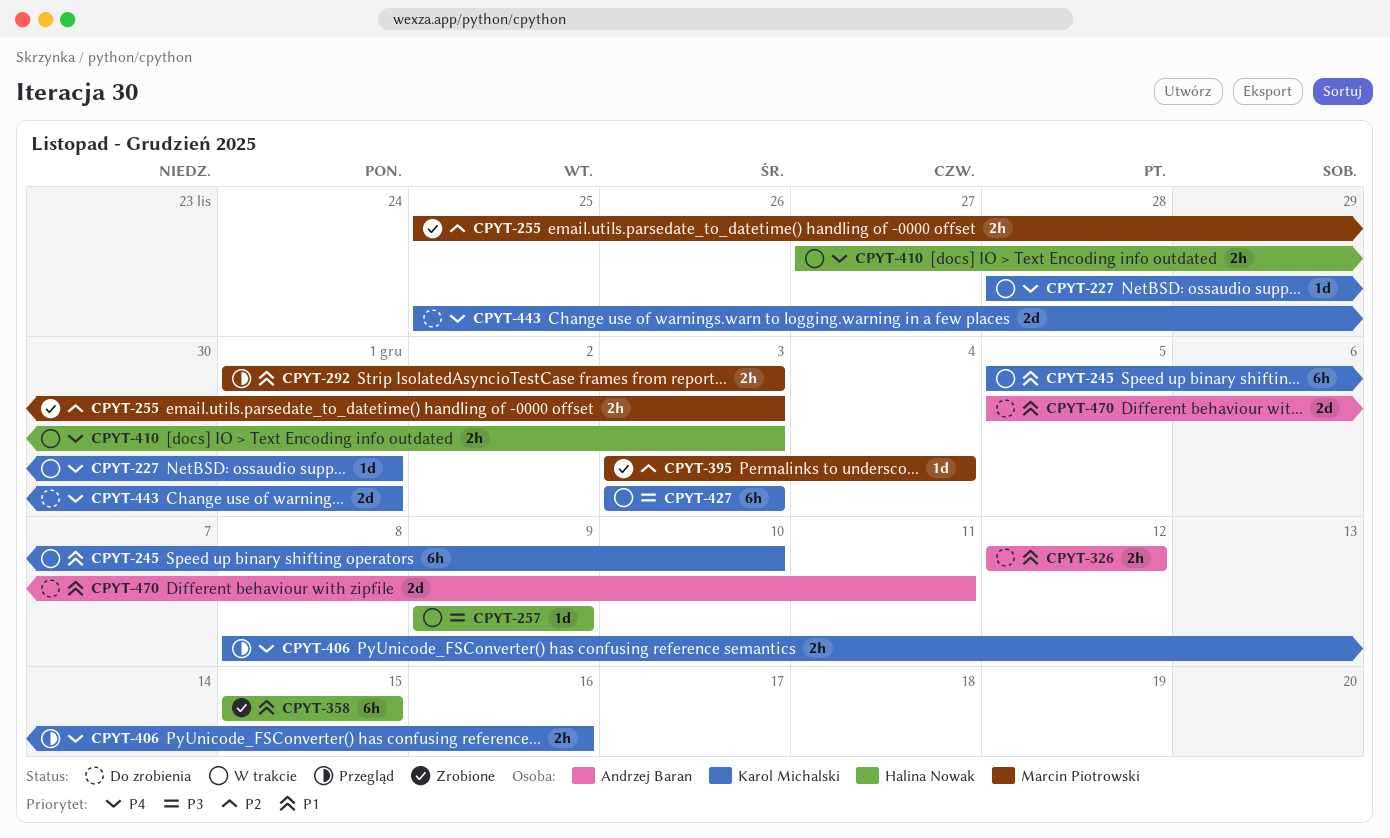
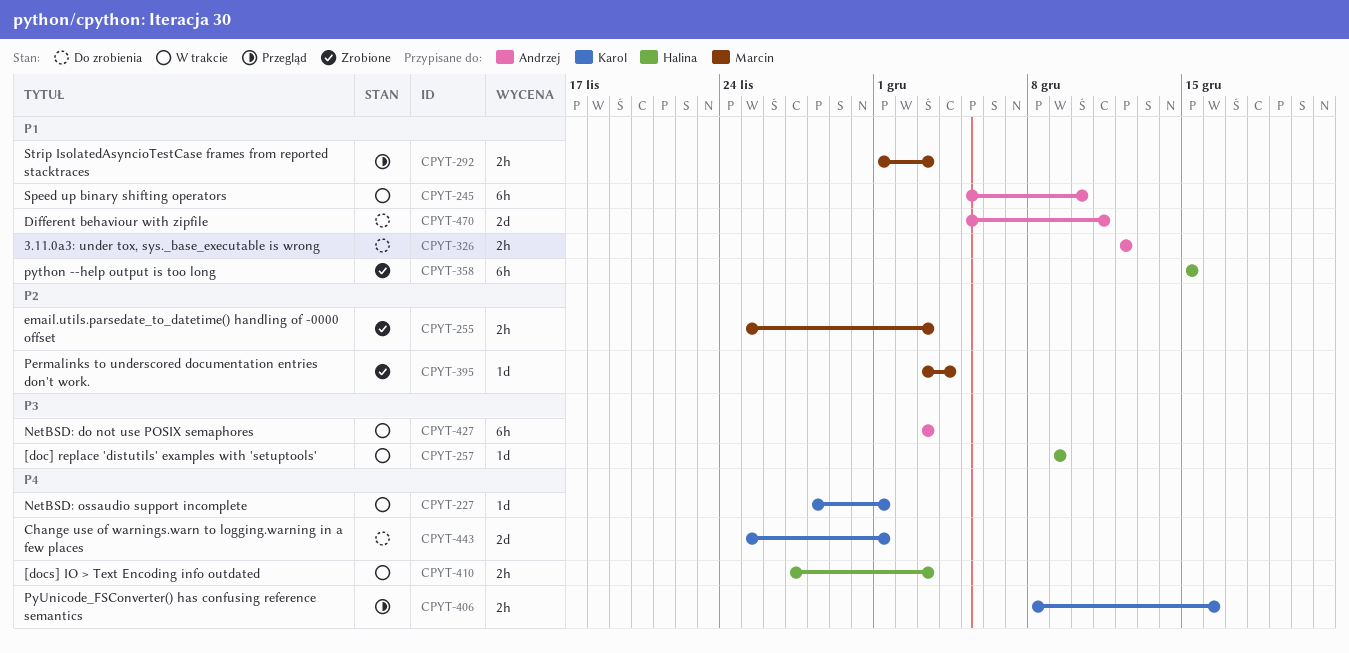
CPYT-245, owner: Karol Michalski -> Andrzej Baran
CPYT-427, owner: Karol Michalski -> Andrzej Baran

